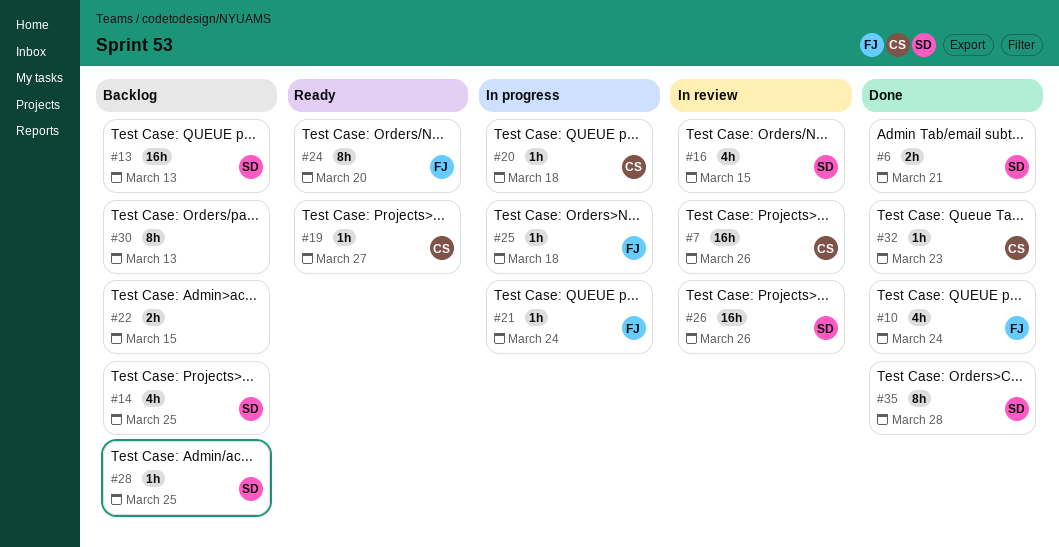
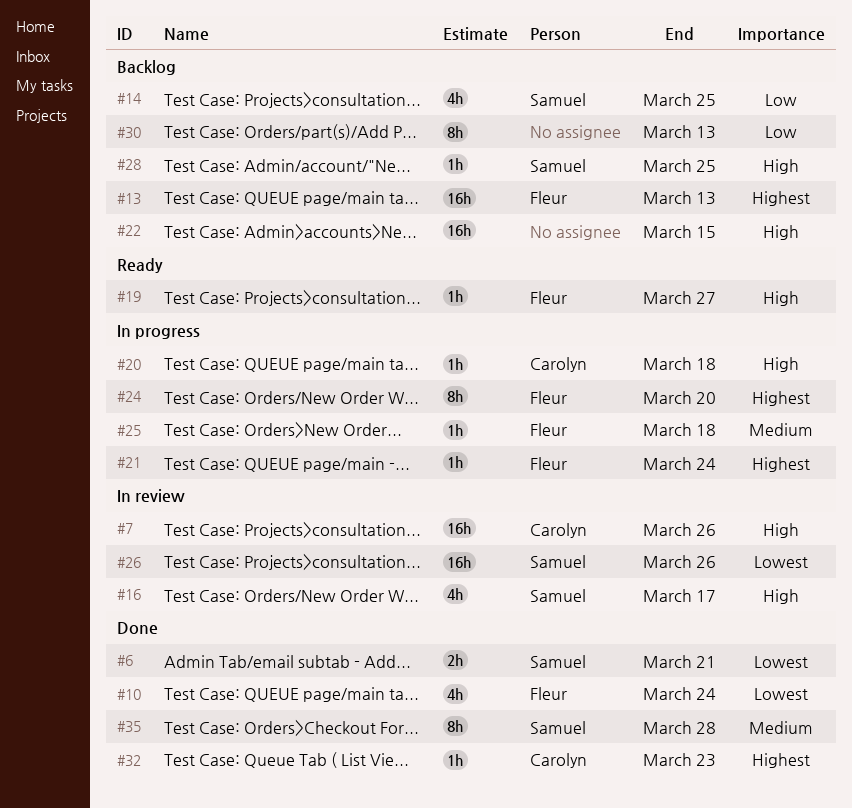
#13, owner: Samuel -> Fleur
#16, due: Mar 15 -> Mar 17
#19, owner: Carolyn -> Fleur
#22, estimate: 2h -> 16h
#24, status: Ready -> In progress

